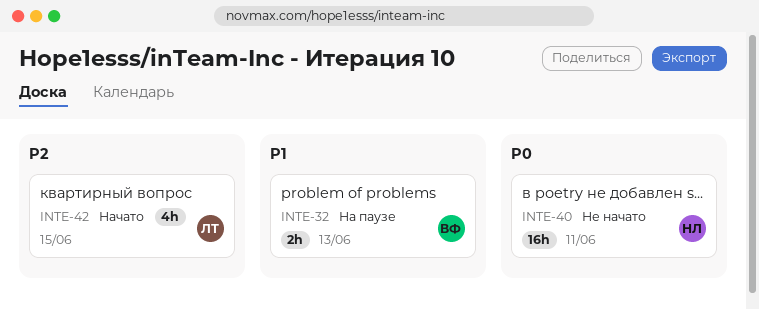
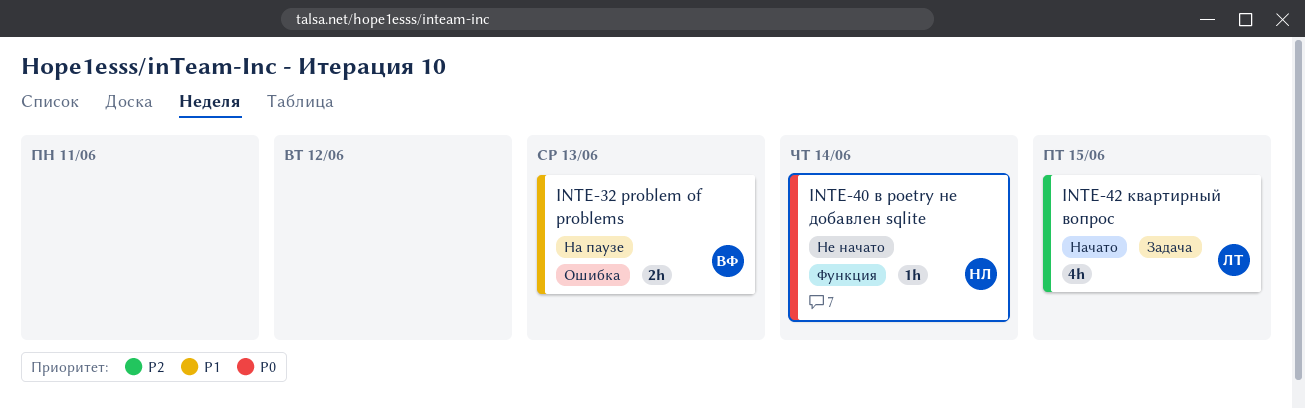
INTE-40, estimate: 16h -> 1h
INTE-40, due: Jun 11 -> Jun 14

